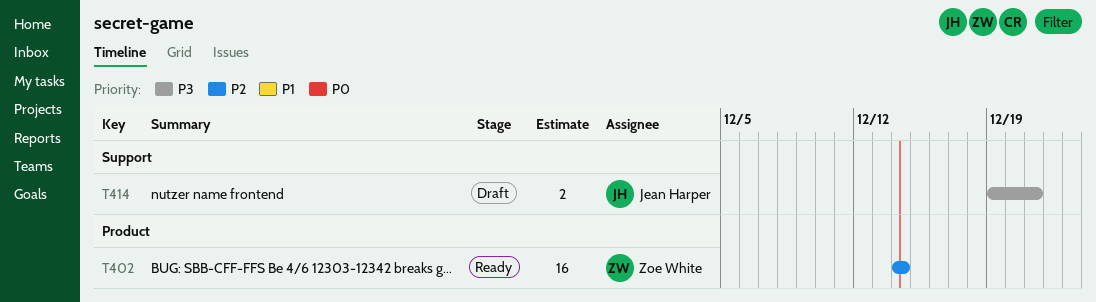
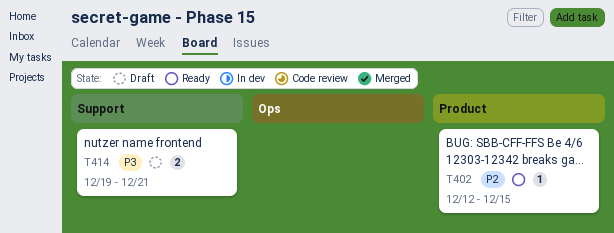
T402, estimate: 16 -> 1
T402, start: Dec 14 -> Dec 12
T402, due: Dec 14 -> Dec 15

